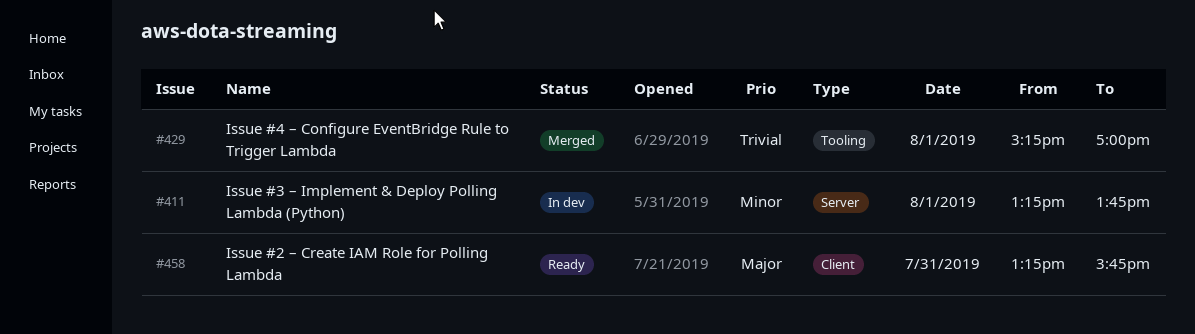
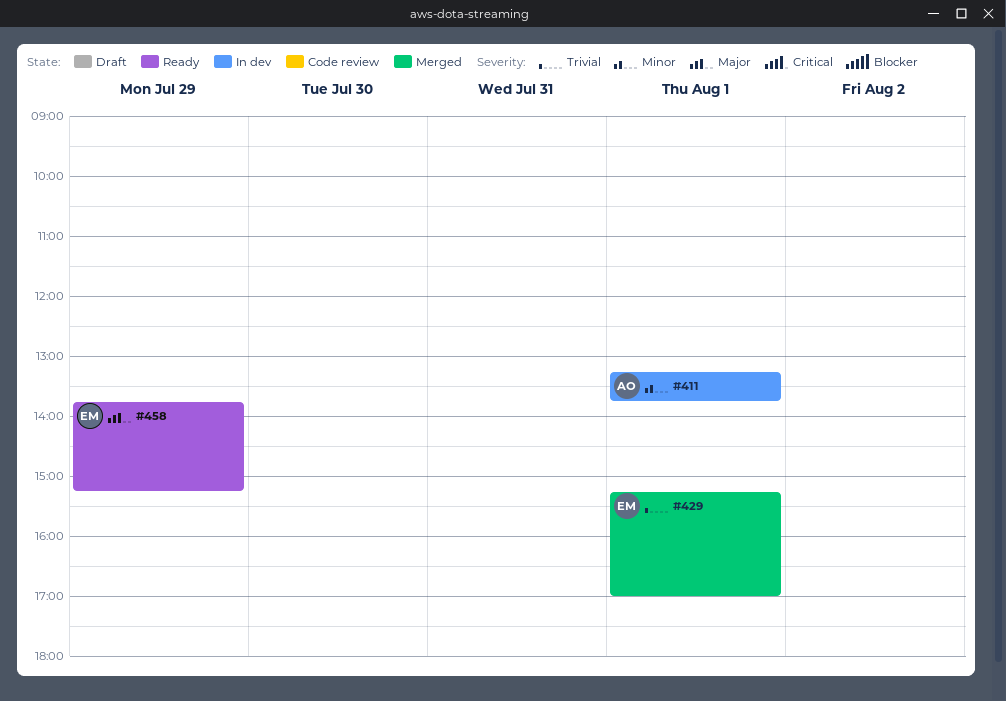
#458, day: Jul 31 -> Jul 29
#458, begins: 13:15 -> 13:45
#458, ends: 15:45 -> 15:15

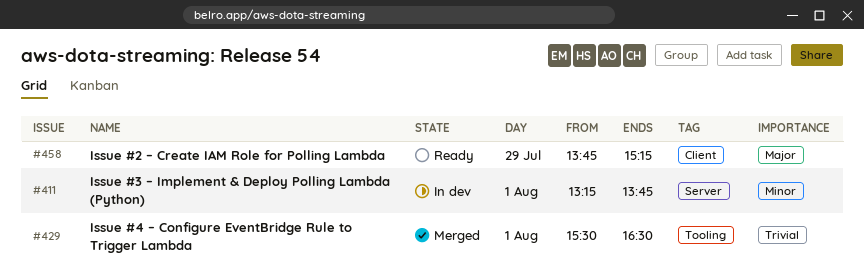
#429, begins: 15:15 -> 15:30
#429, ends: 17:00 -> 16:30

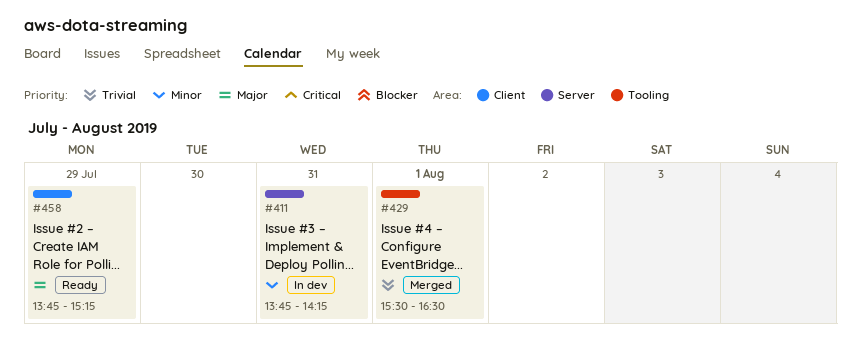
#411, day: Aug 1 -> Jul 31
#411, begins: 13:15 -> 13:45
#411, ends: 13:45 -> 14:15

